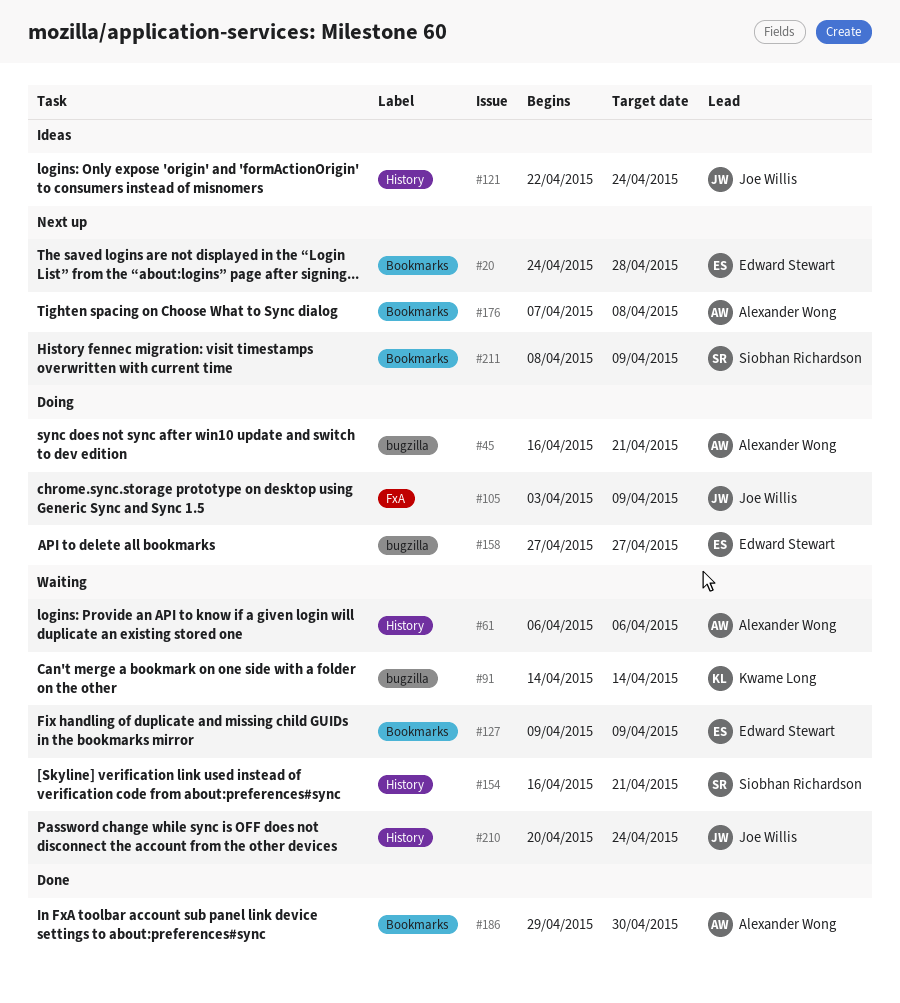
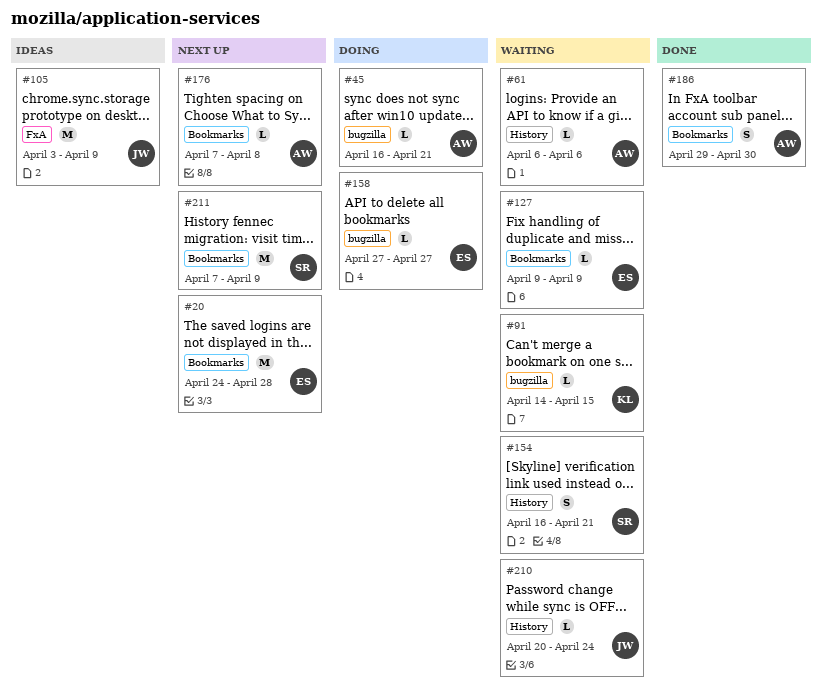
#91, due: Apr 14 -> Apr 15
#105, status: Doing -> Ideas
#121: present -> none
#211, start: Apr 8 -> Apr 7

